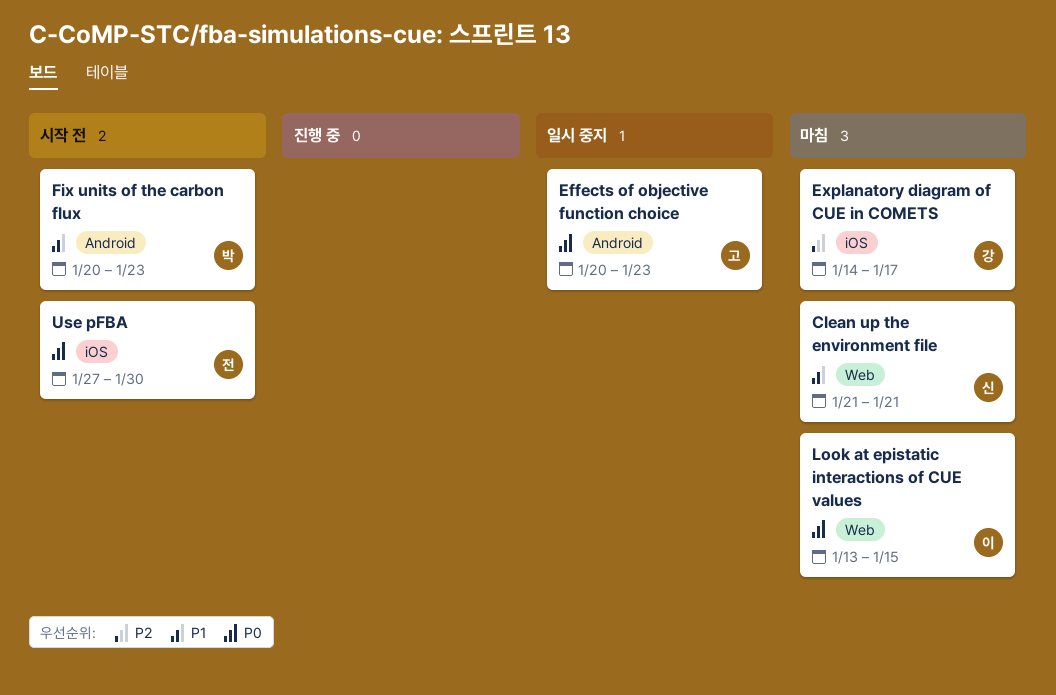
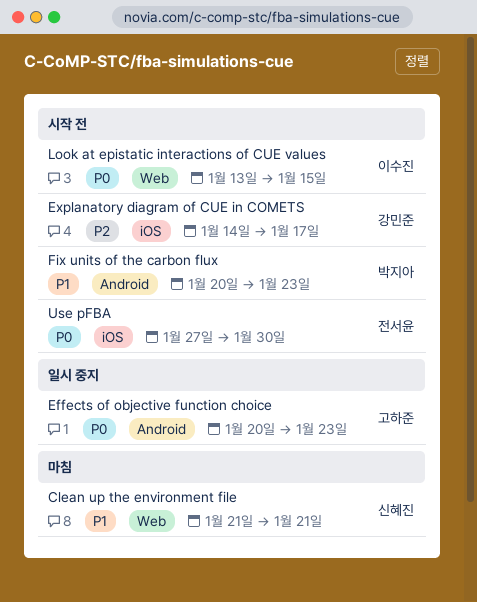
Explanatory diagram of CUE in COMETS, status: 마침 -> 시작 전
Look at epistatic interactions of CUE values, status: 마침 -> 시작 전

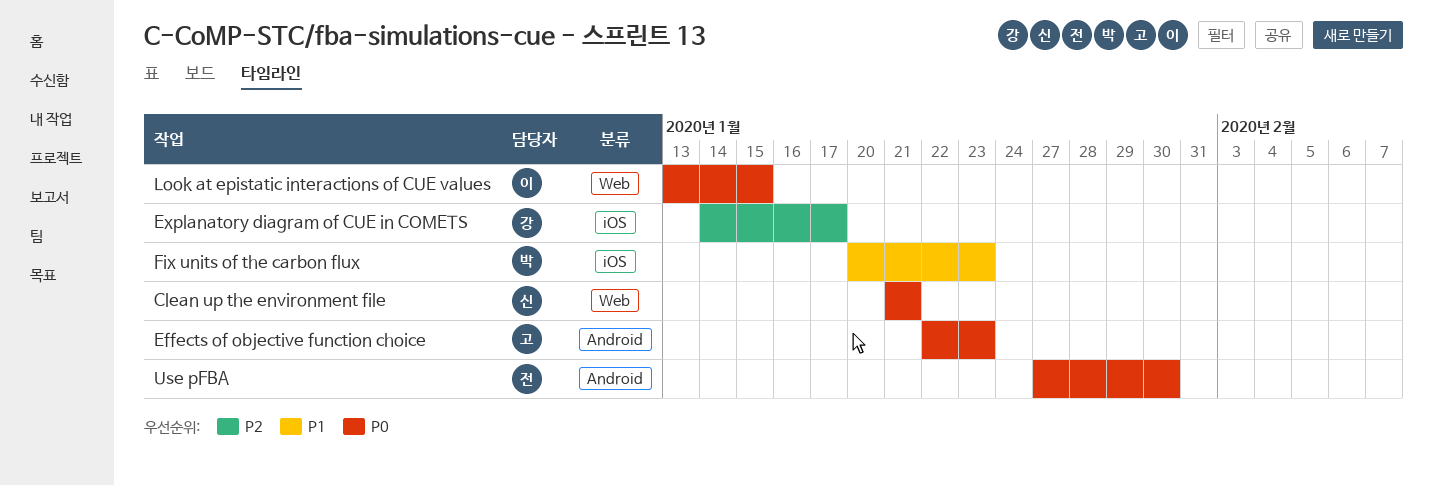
Clean up the environment file, priority: P1 -> P0
Effects of objective function choice, start: Jan 20 -> Jan 22
Fix units of the carbon flux, label: Android -> iOS
Use pFBA, label: iOS -> Android

